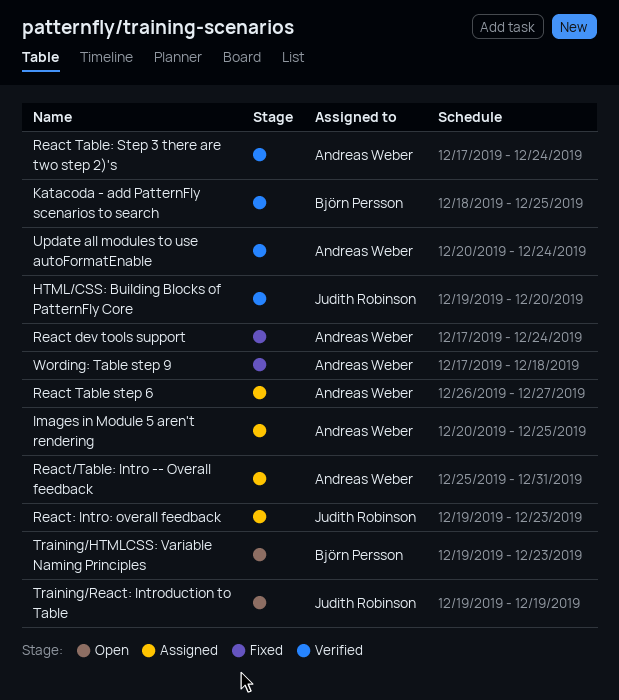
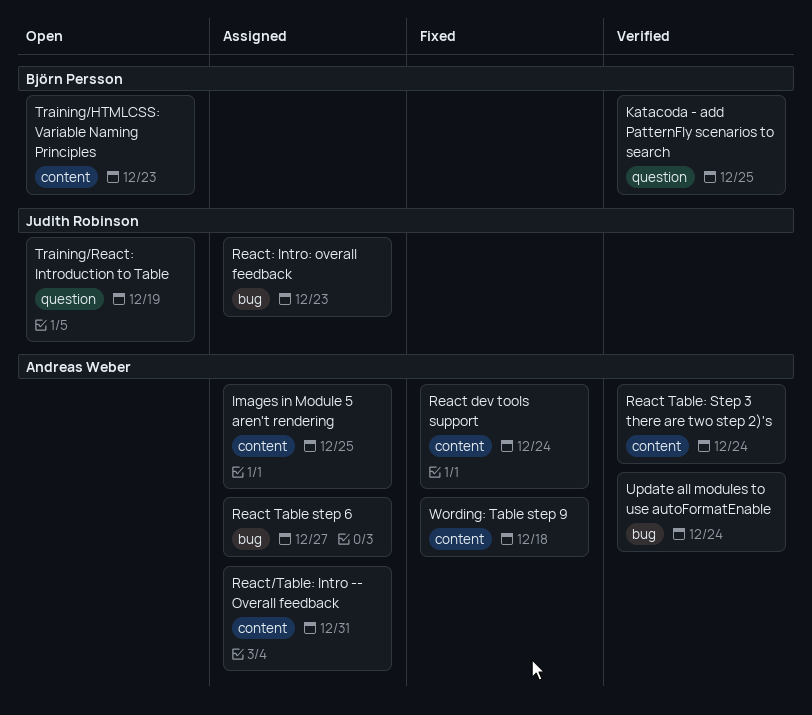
HTML/CSS: Building Blocks of PatternFly Core: present -> none

